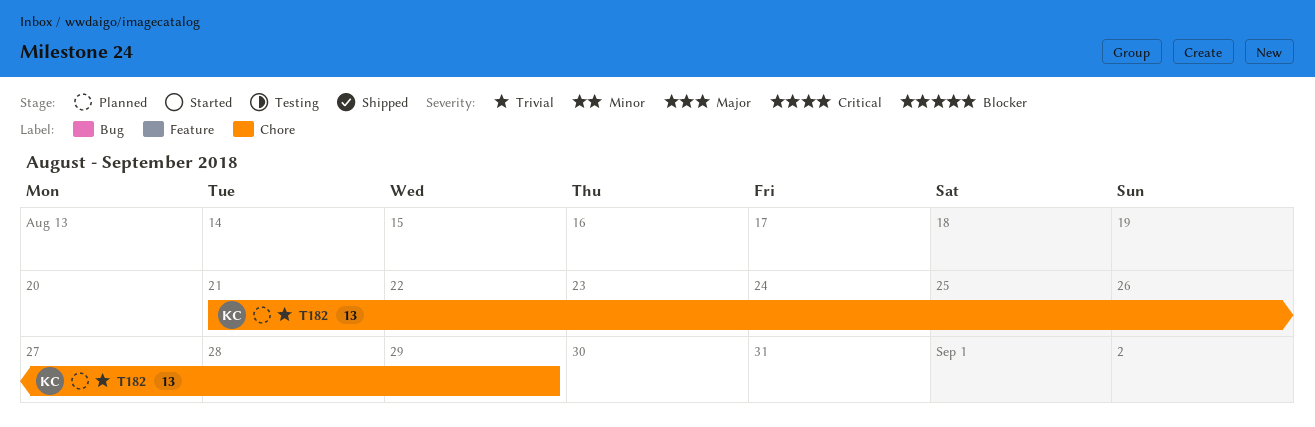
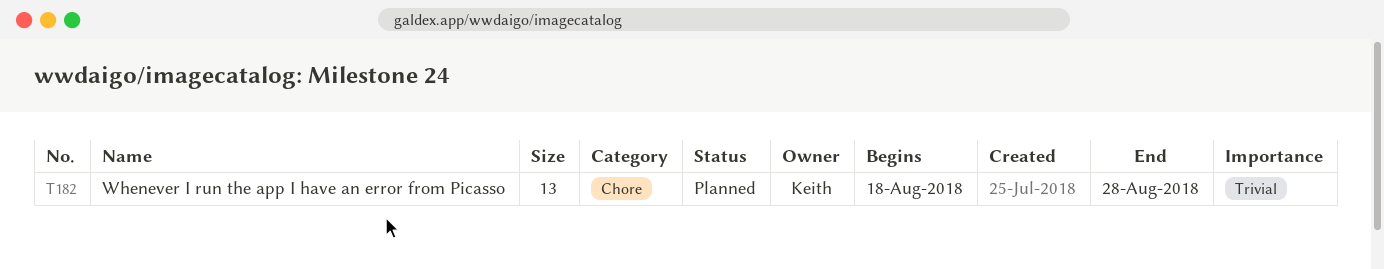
T182, start: Aug 21 -> Aug 18
T182, due: Aug 29 -> Aug 28

